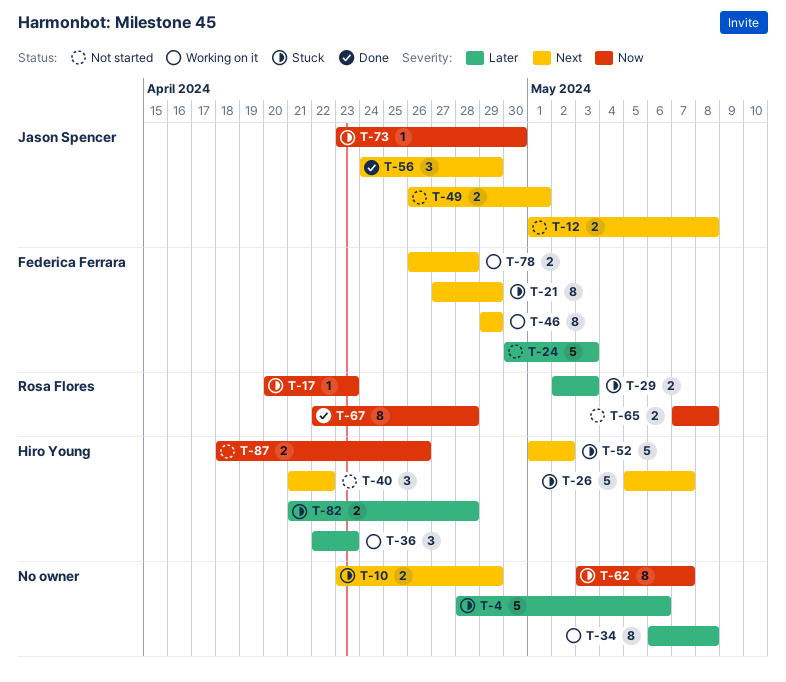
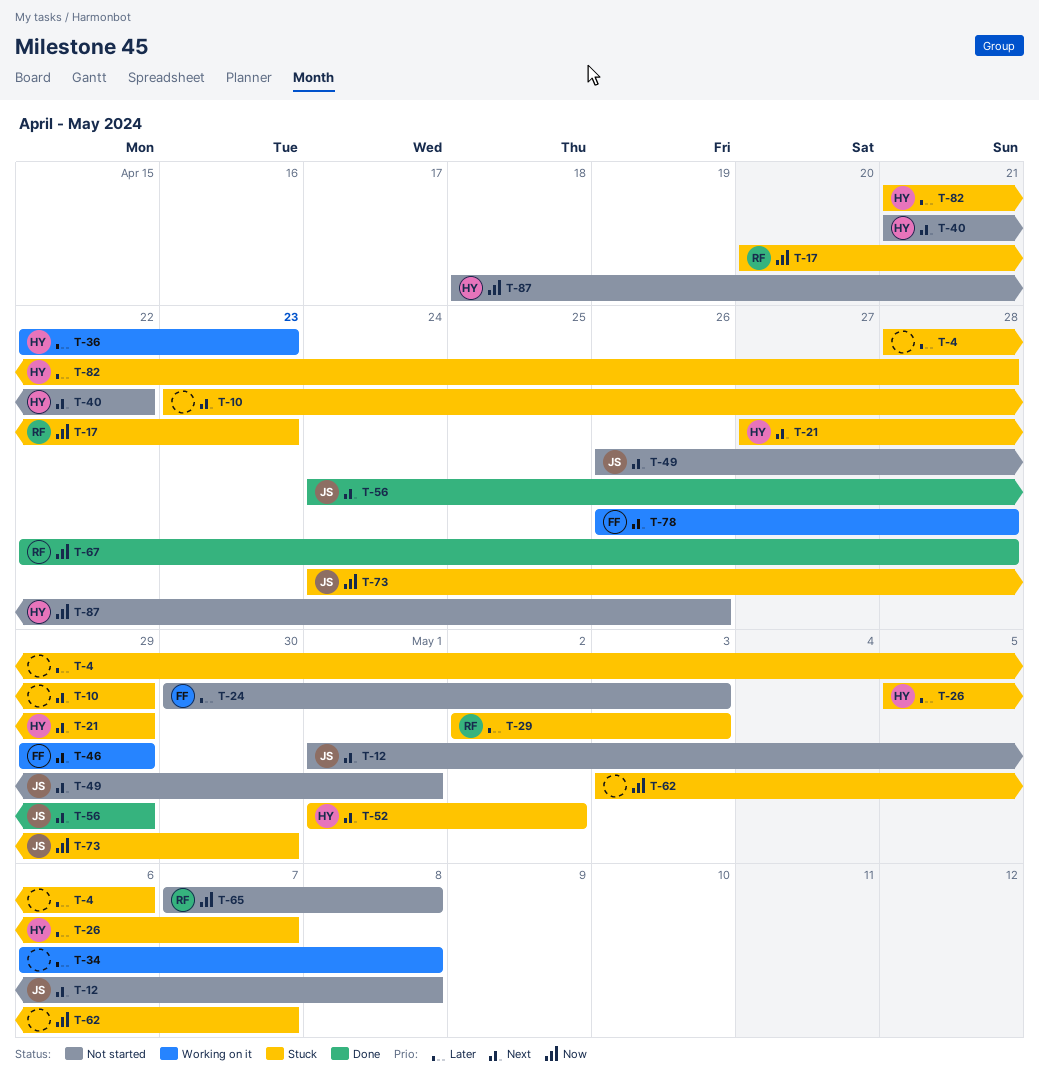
T-21, owner: Federica Ferrara -> Hiro Young
T-26, priority: Next -> Later
T-73, start: Apr 23 -> Apr 24

